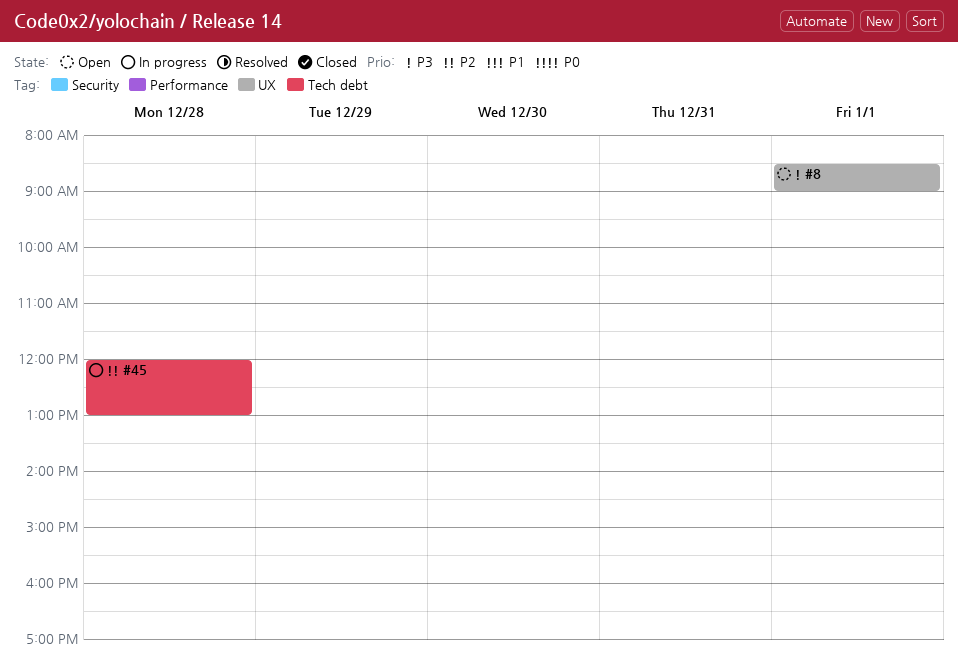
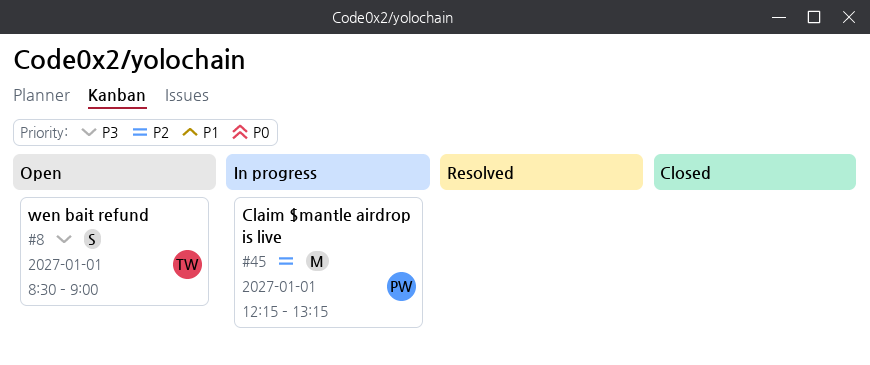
#45, day: Dec 28 -> Jan 1
#45, begins: 12:00 -> 12:15
#45, ends: 13:00 -> 13:15

